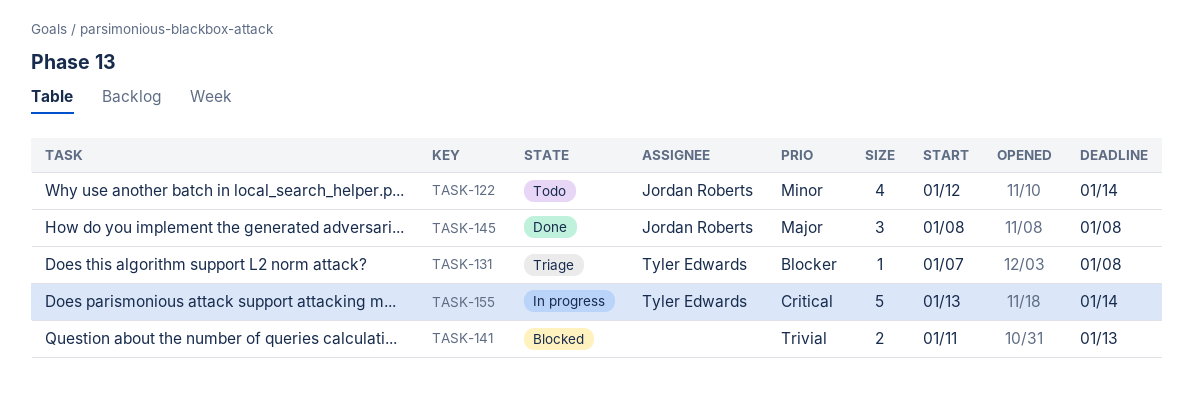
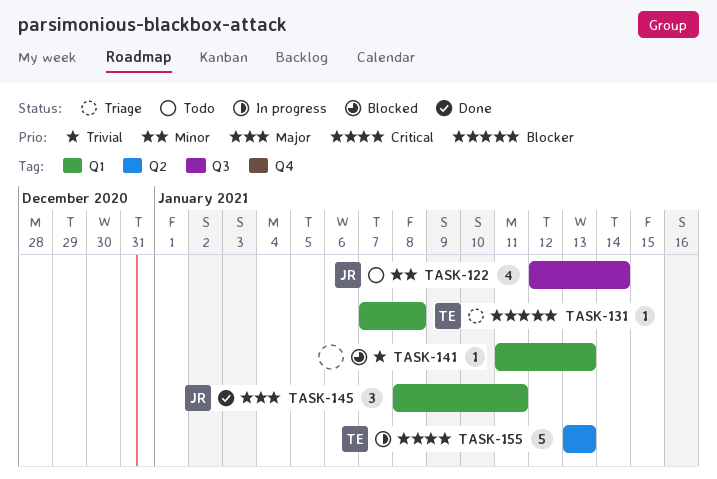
TASK-141, estimate: 2 -> 1
TASK-145, due: Jan 8 -> Jan 11
TASK-155, due: Jan 14 -> Jan 13

